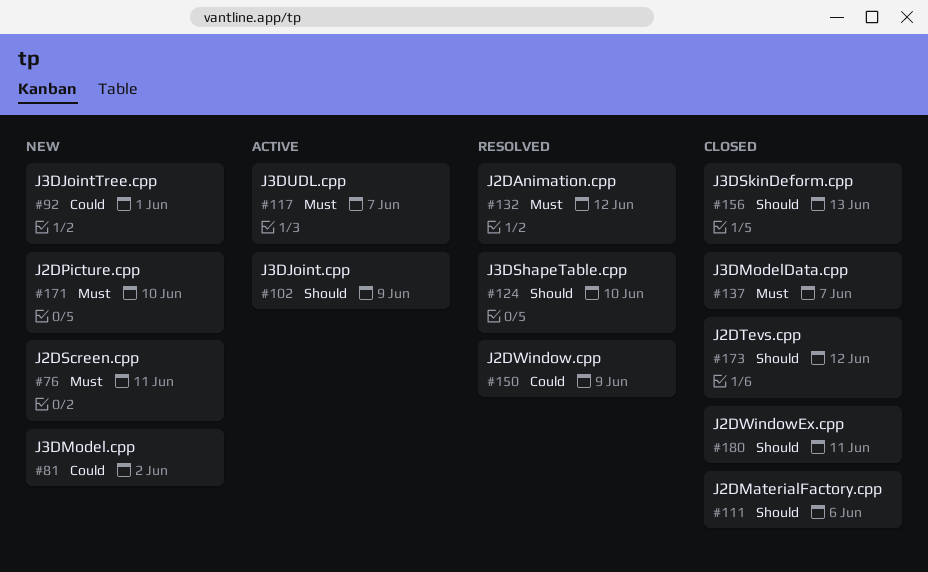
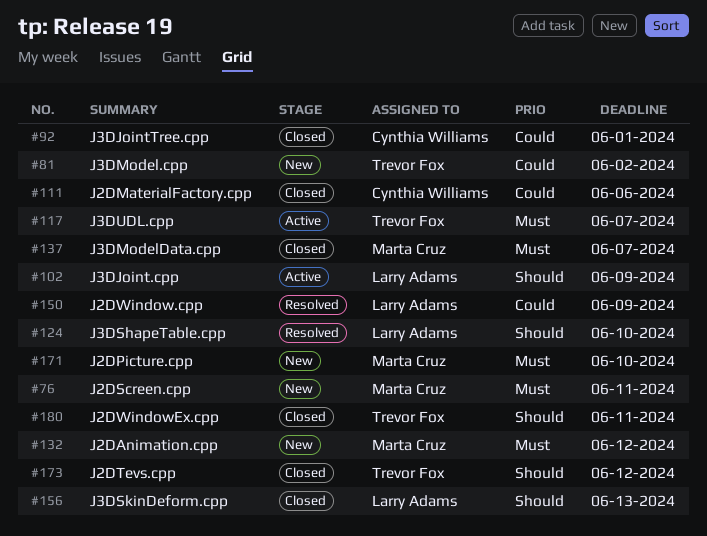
#92, status: New -> Closed
#111, priority: Should -> Could
#132, status: Resolved -> New

